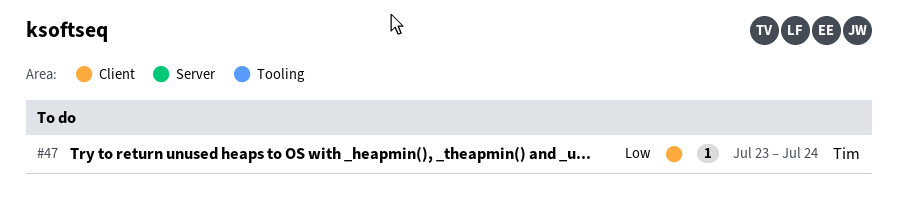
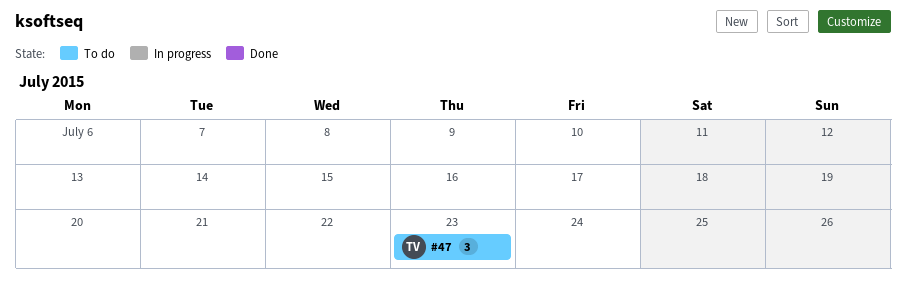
#47, estimate: 1 -> 3
#47, due: Jul 24 -> Jul 23

